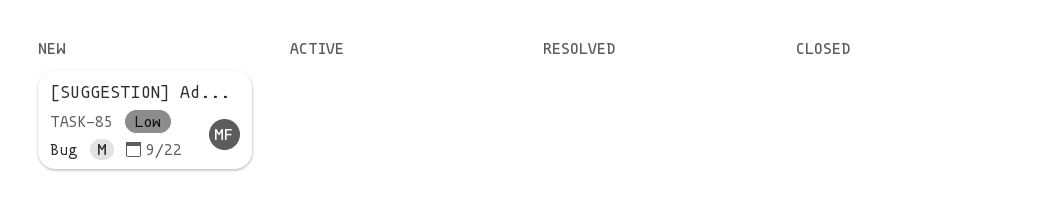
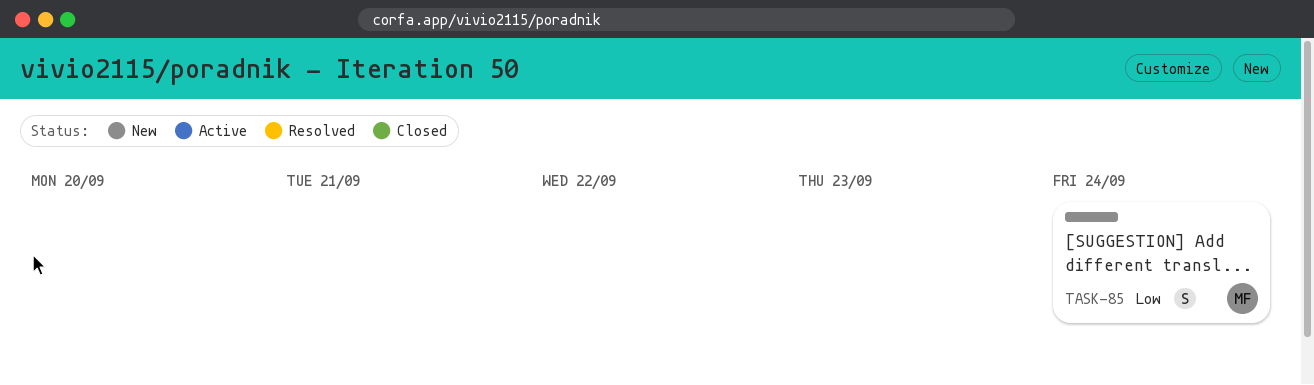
TASK-85, estimate: M -> S
TASK-85, due: Sep 22 -> Sep 24

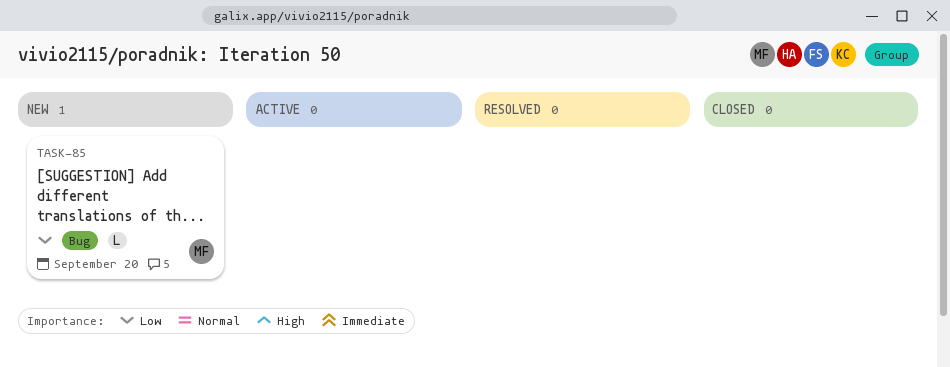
TASK-85, estimate: S -> L
TASK-85, due: Sep 24 -> Sep 20

